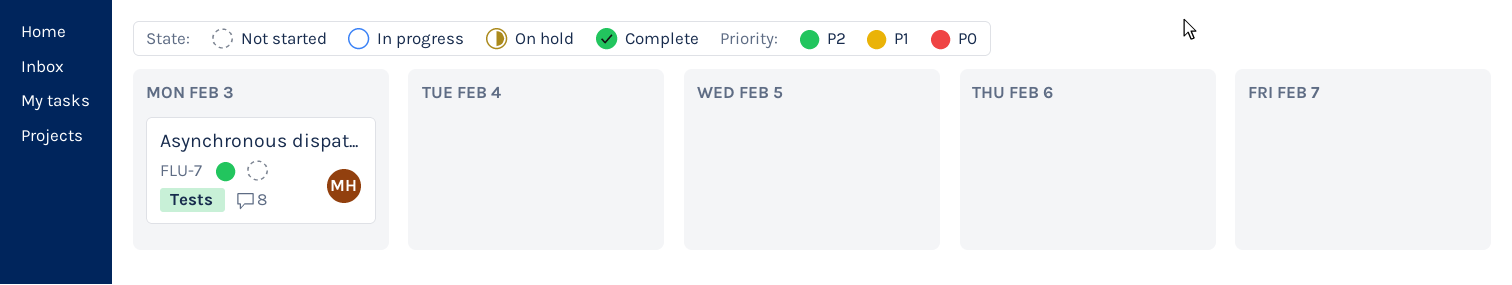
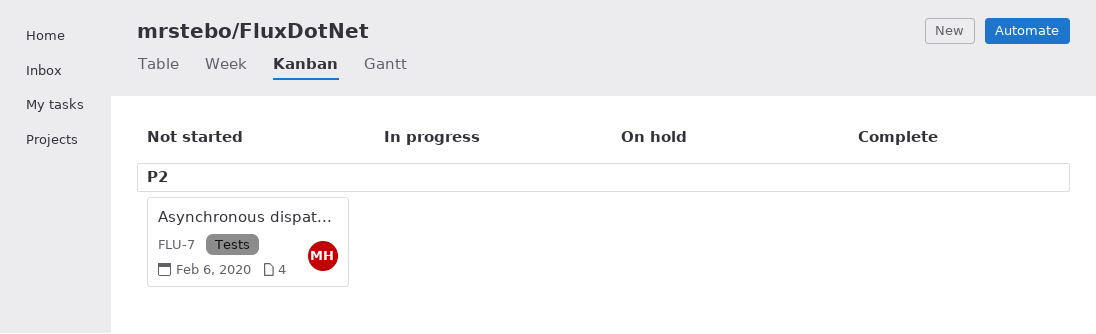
FLU-7, due: Feb 3 -> Feb 6

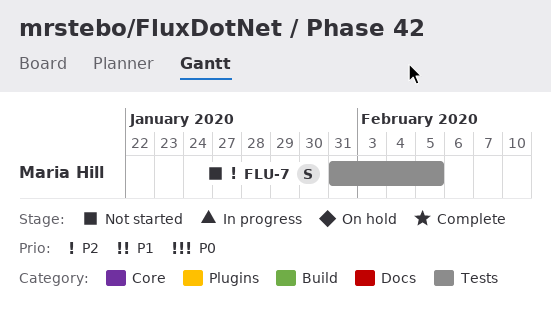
FLU-7, due: Feb 6 -> Feb 5

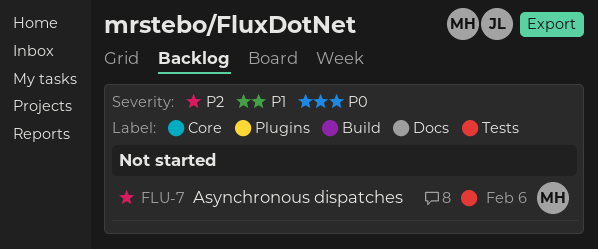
FLU-7, due: Feb 5 -> Feb 6

